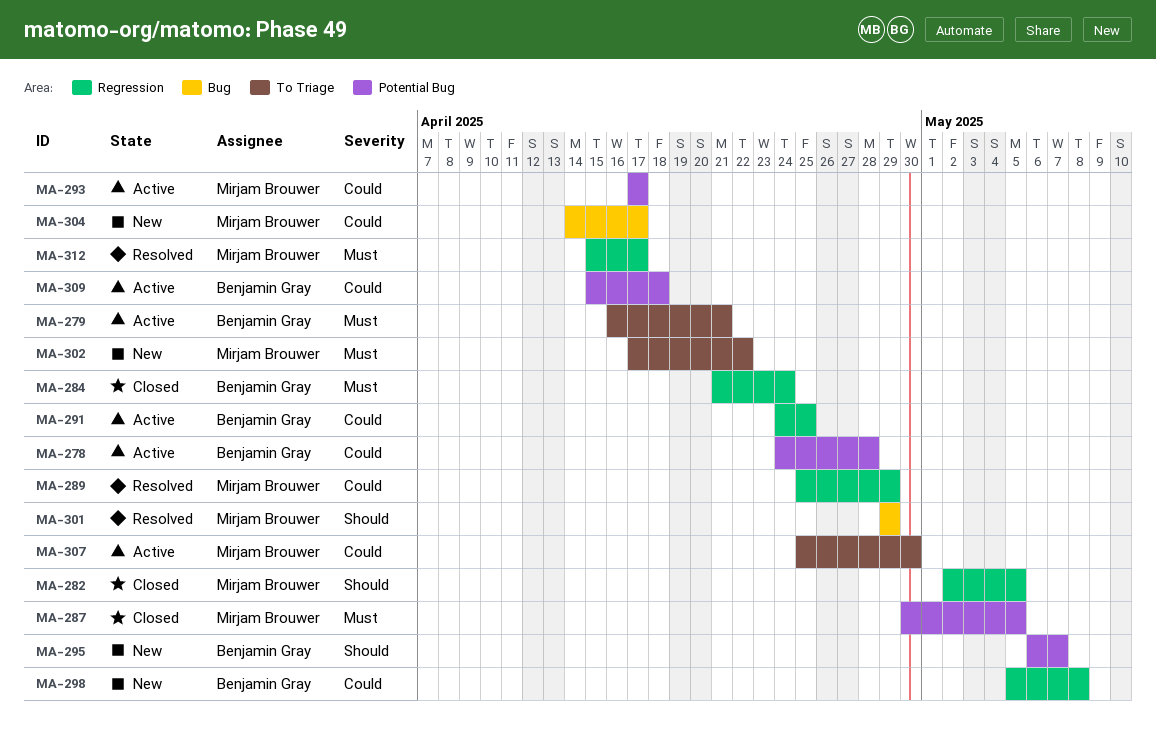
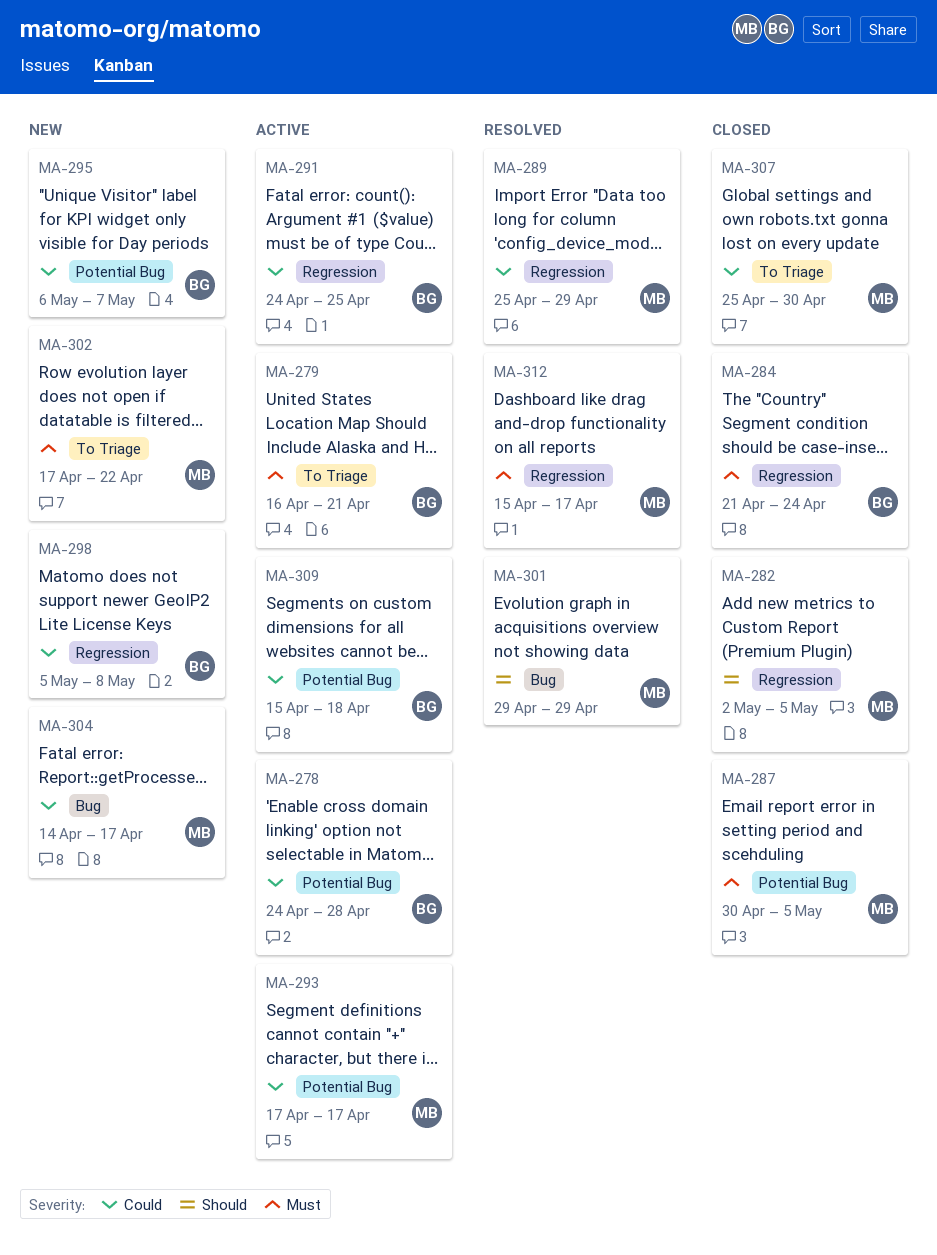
MA-295, priority: Should -> Could
MA-307, status: Active -> Closed

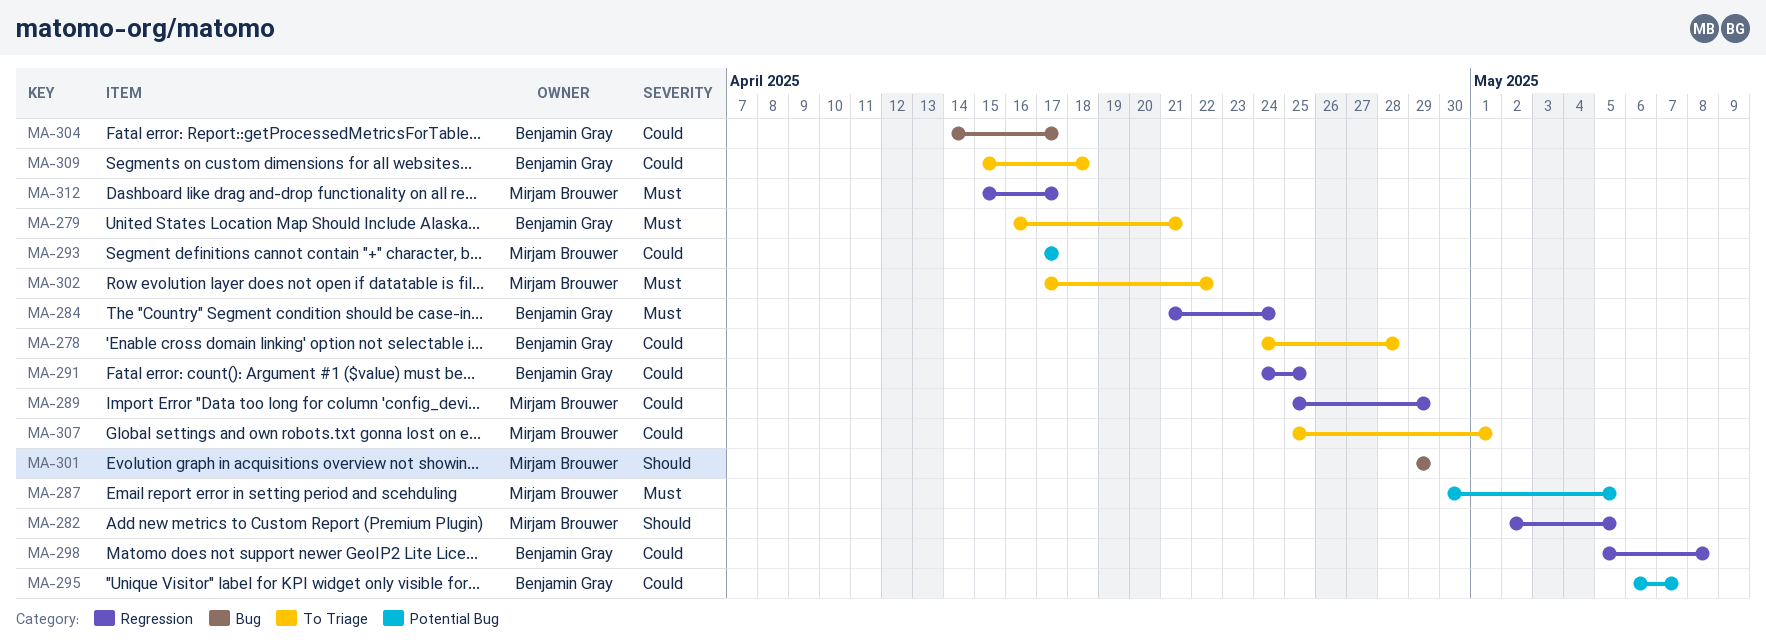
MA-278, label: Potential Bug -> To Triage
MA-304, owner: Mirjam Brouwer -> Benjamin Gray
MA-307, due: Apr 30 -> May 1
MA-309, label: Potential Bug -> To Triage

